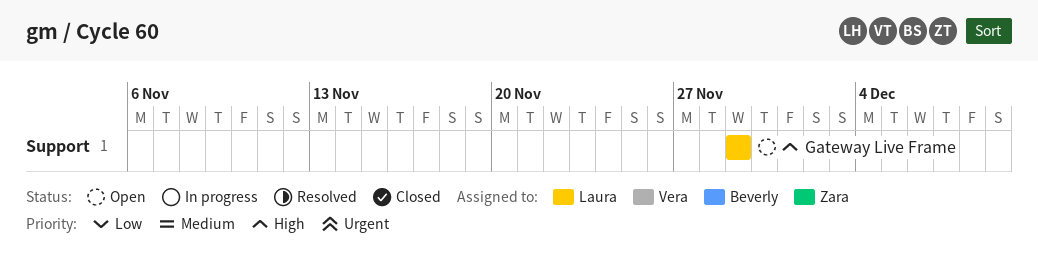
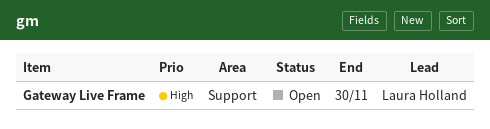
Gateway Live Frame, due: Nov 29 -> Nov 30

